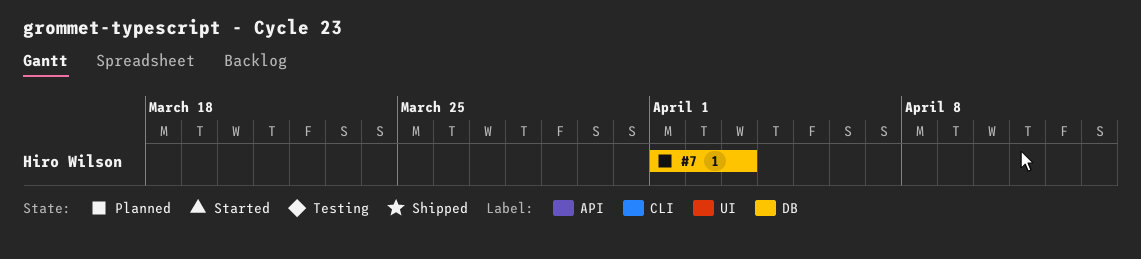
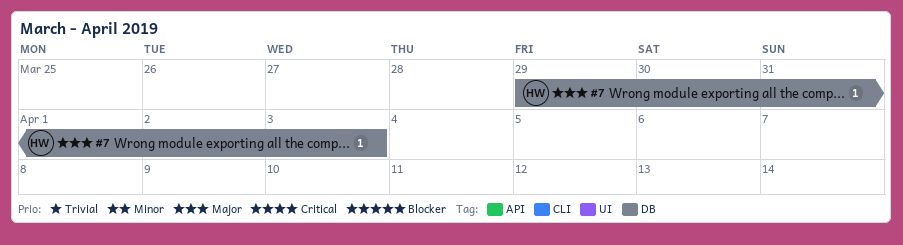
#7, start: Apr 1 -> Mar 29

